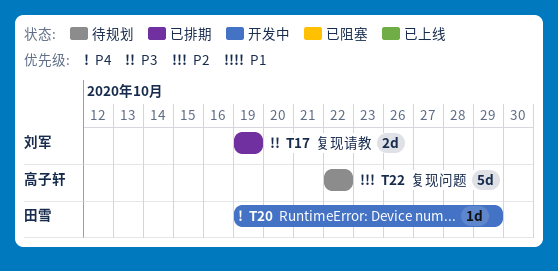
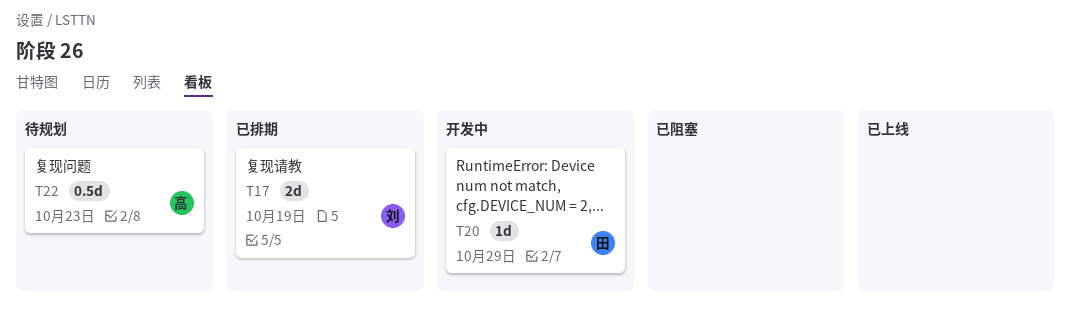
T22, estimate: 5d -> 0.5d
T22, due: Oct 22 -> Oct 23

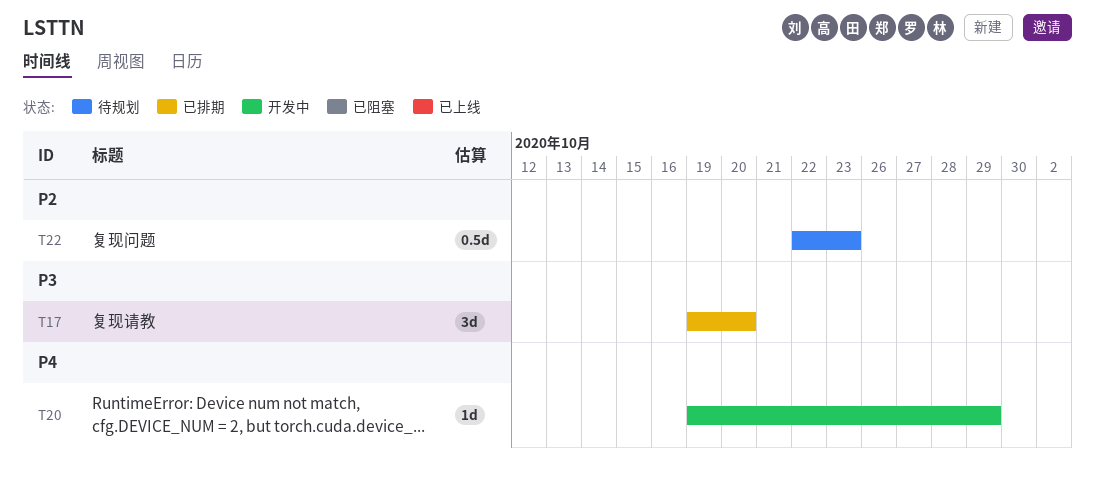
T17, estimate: 2d -> 3d
T17, due: Oct 19 -> Oct 20

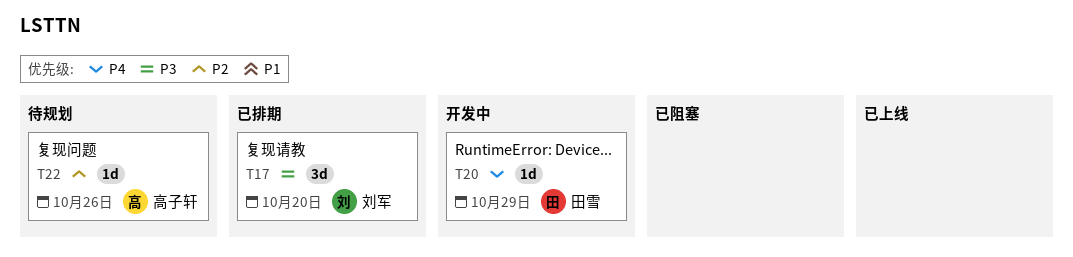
T22, estimate: 0.5d -> 1d
T22, due: Oct 23 -> Oct 26

